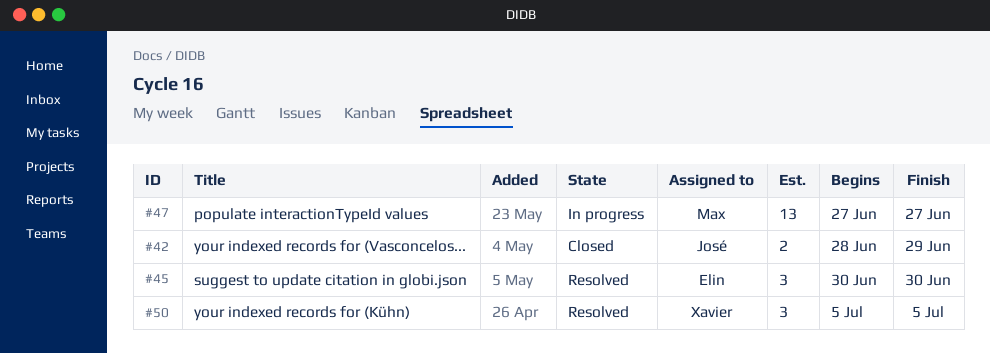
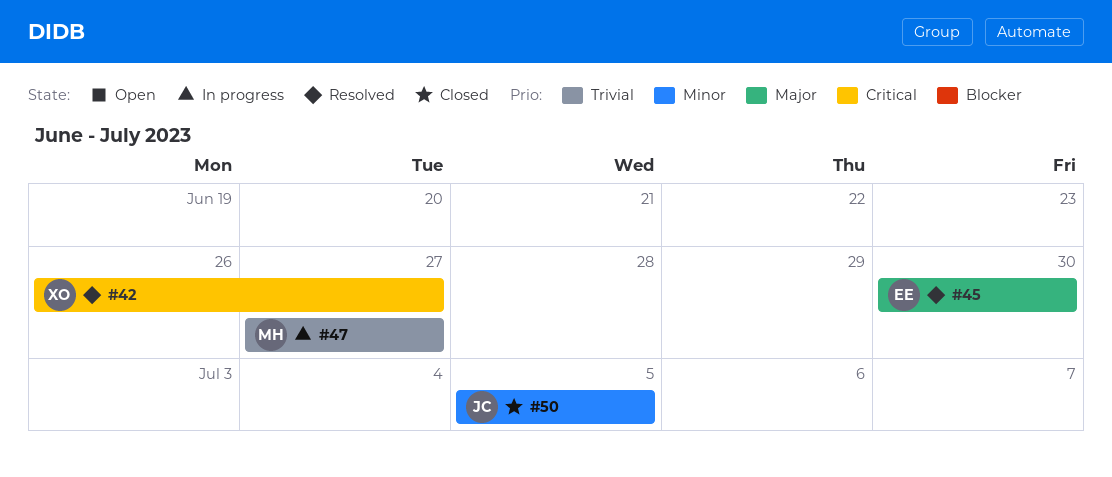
#42, status: Closed -> Resolved
#42, owner: José -> Xavier
#42, start: Jun 28 -> Jun 26
#42, due: Jun 29 -> Jun 27
#50, status: Resolved -> Closed
#50, owner: Xavier -> José

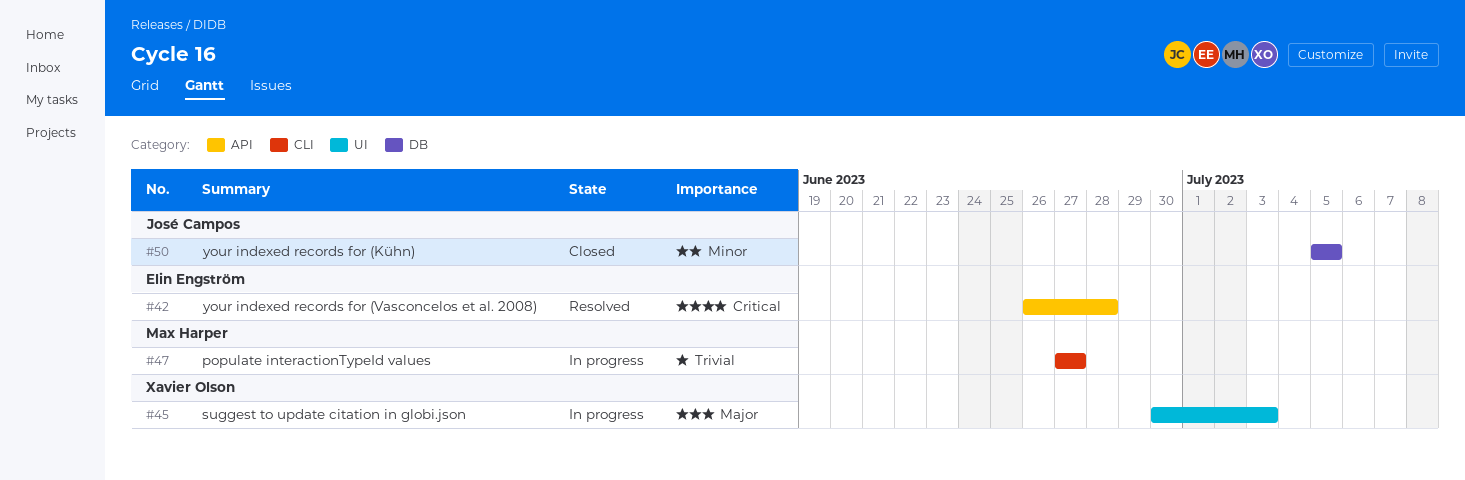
#42, owner: Xavier Olson -> Elin Engström
#42, due: Jun 27 -> Jun 28
#45, status: Resolved -> In progress
#45, owner: Elin Engström -> Xavier Olson
#45, due: Jun 30 -> Jul 3

